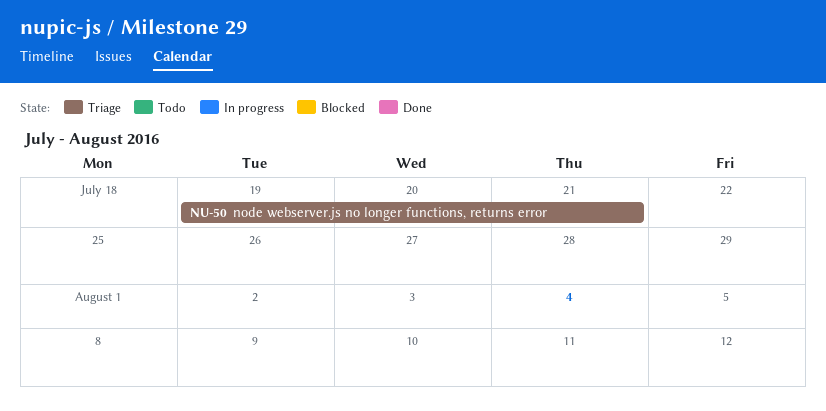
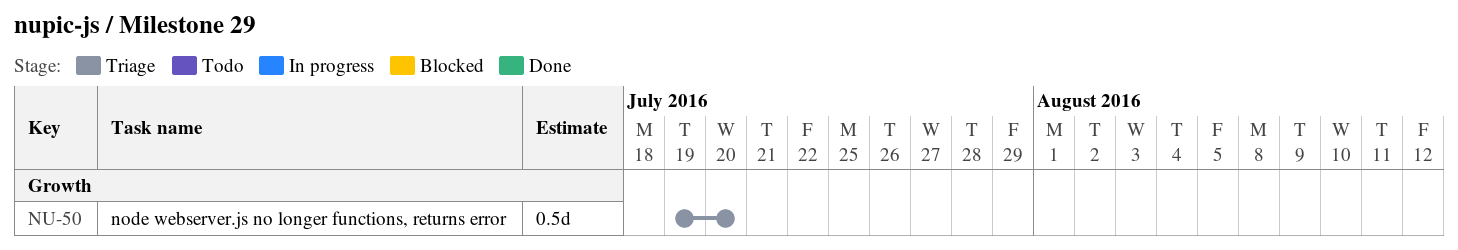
NU-50, due: Jul 21 -> Jul 20

